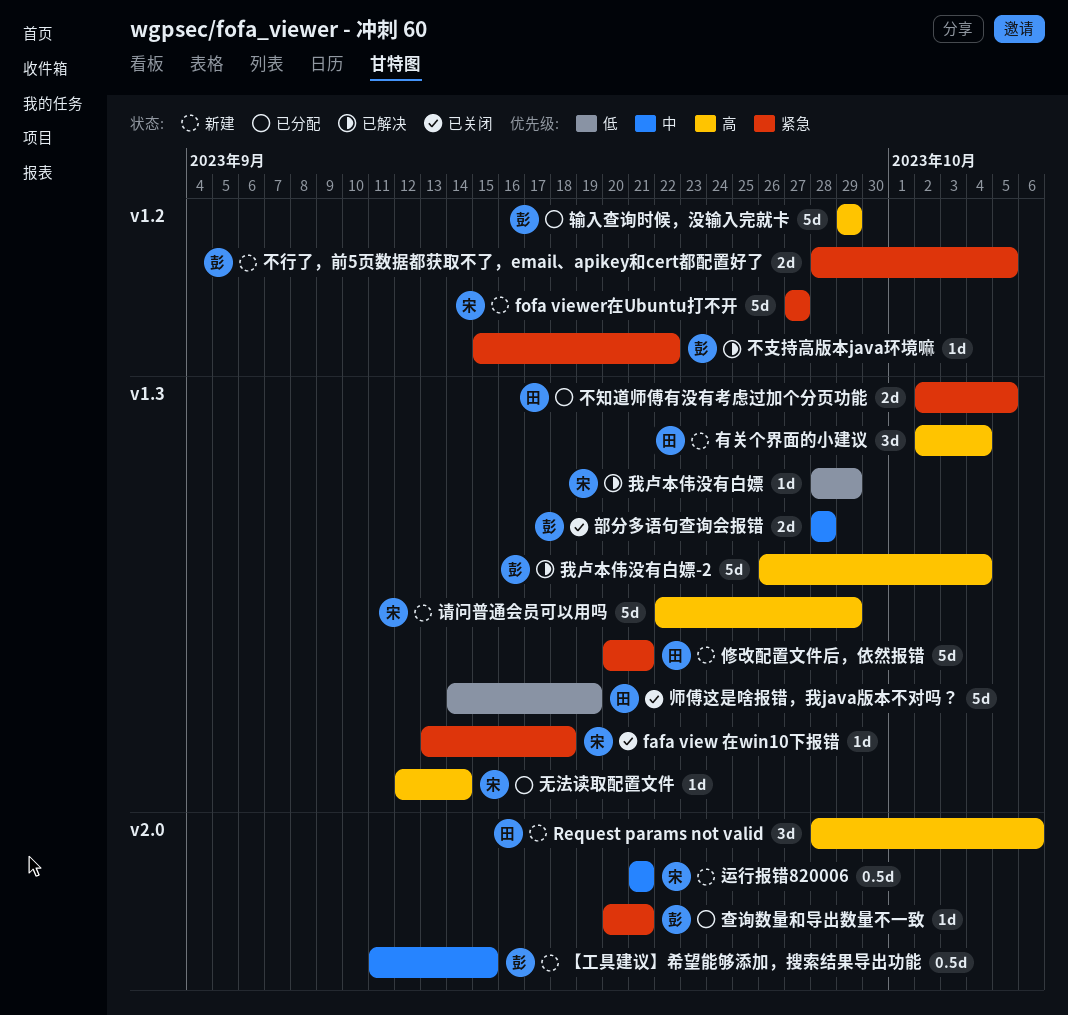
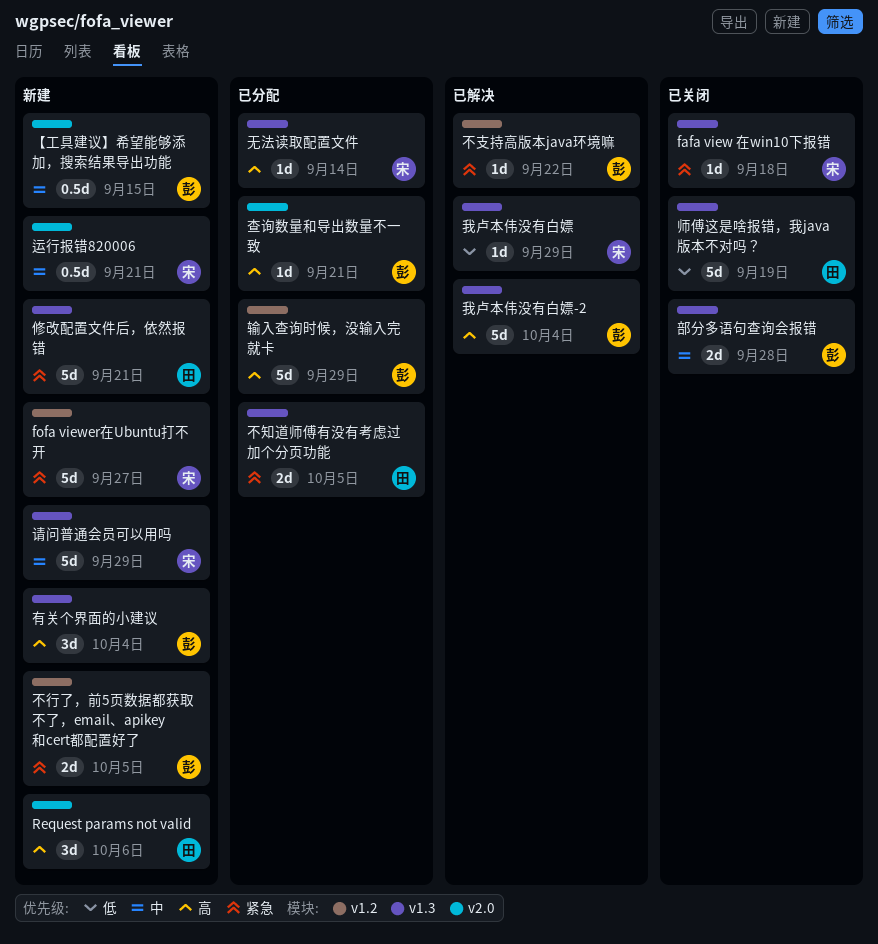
有关个界面的小建议, owner: 田 -> 彭
查询数量和导出数量不一致, priority: 紧急 -> 高
请问普通会员可以用吗, priority: 高 -> 中

